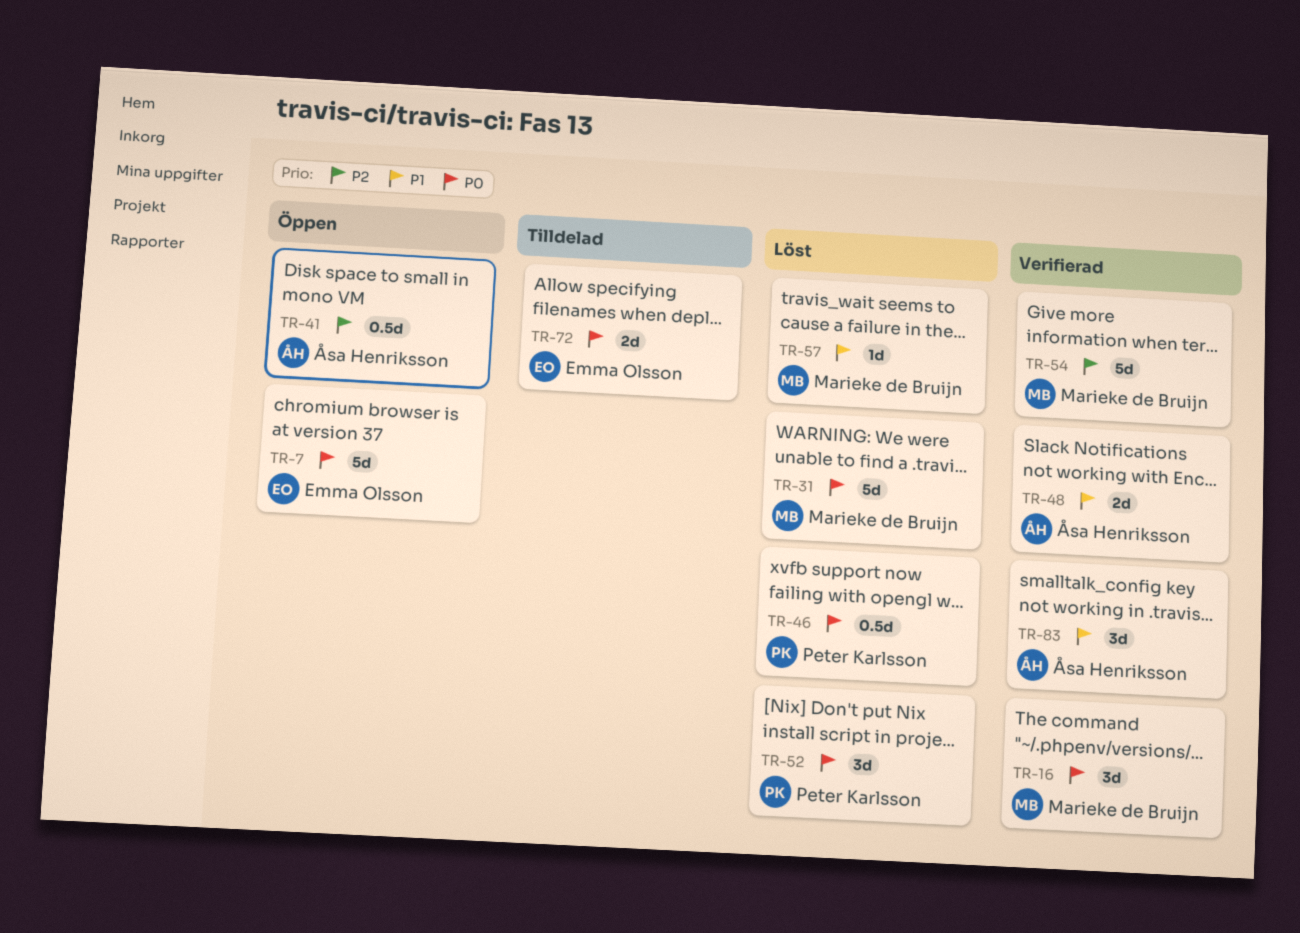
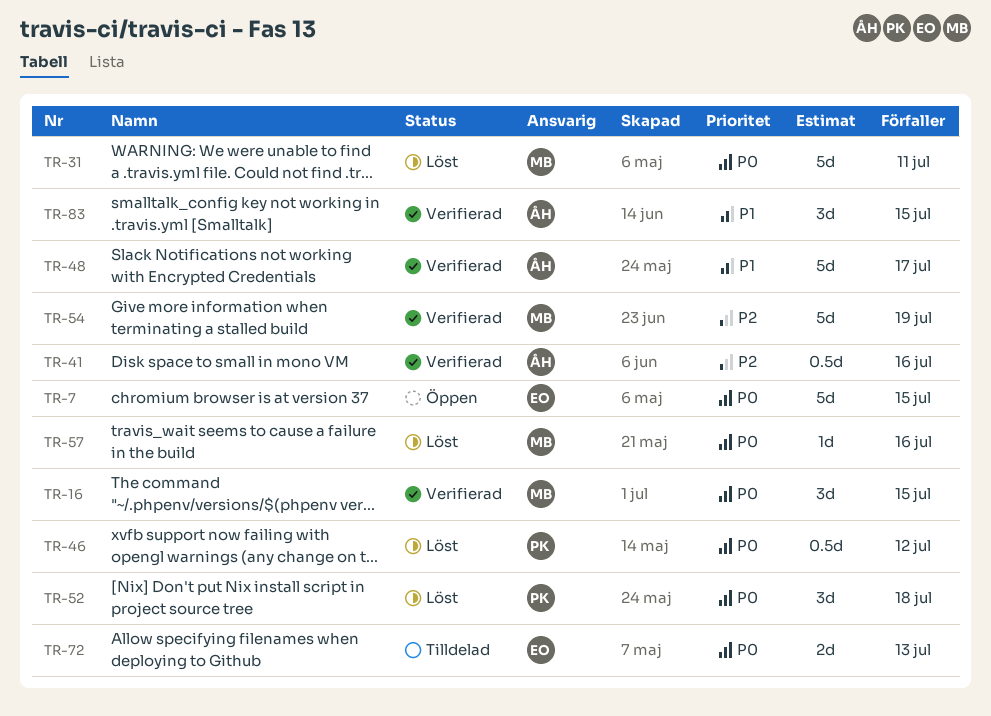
TR-41, status: Öppen -> Verifierad
TR-48, estimate: 2d -> 5d
TR-57, priority: P1 -> P0

